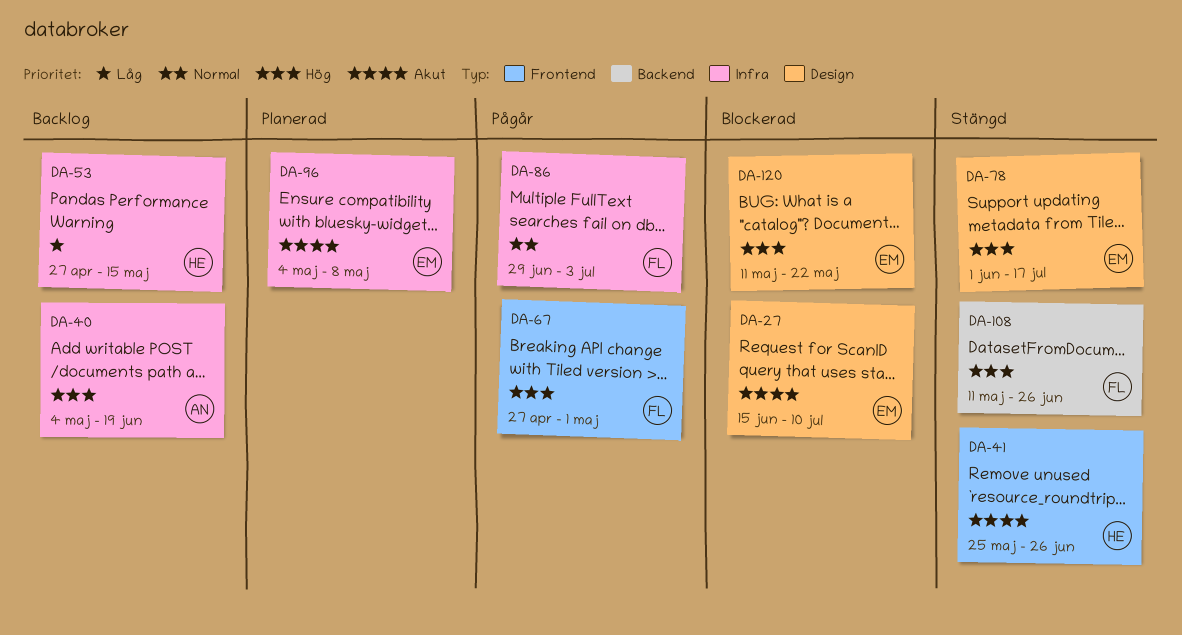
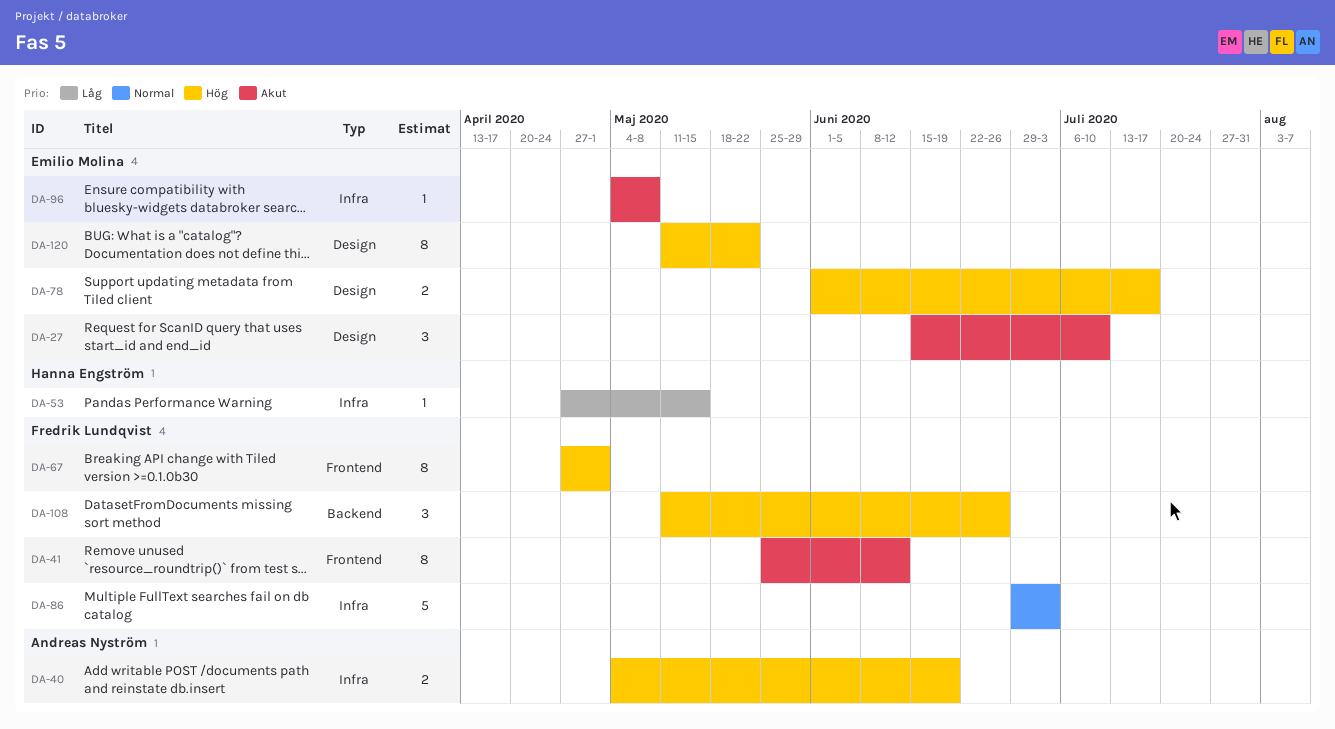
DA-41, owner: Hanna Engström -> Fredrik Lundqvist
DA-41, due: Jun 26 -> Jun 12

